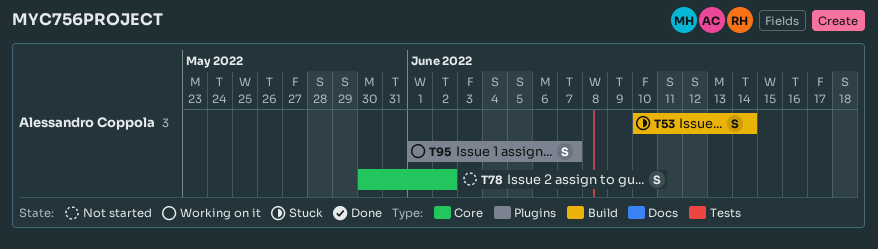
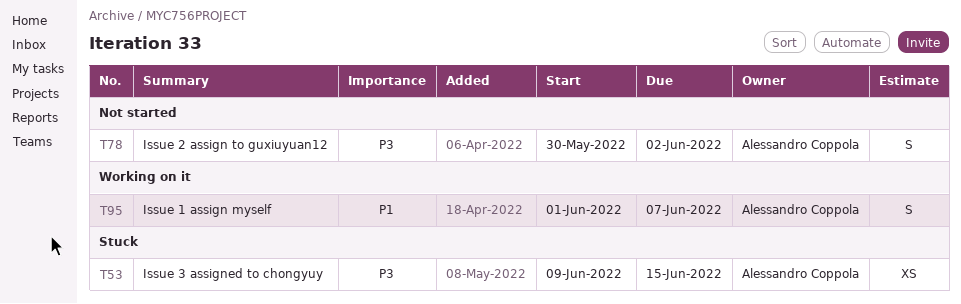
T53, estimate: S -> XS
T53, start: Jun 10 -> Jun 9
T53, due: Jun 14 -> Jun 15

